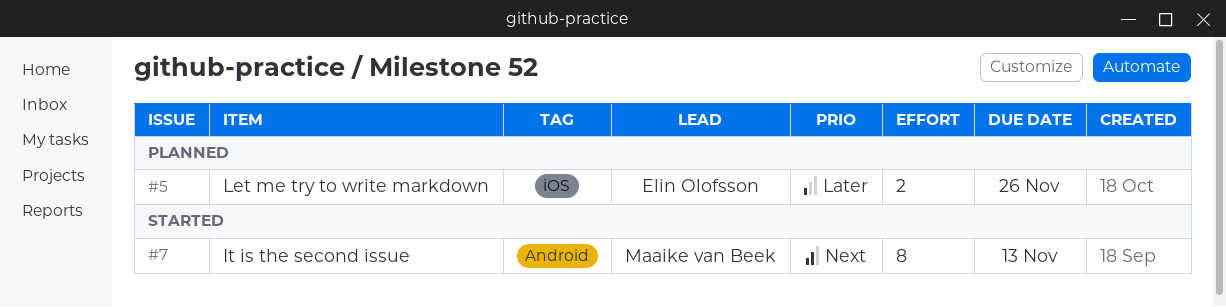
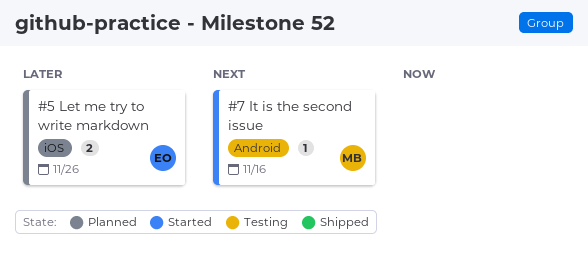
#7, estimate: 8 -> 1
#7, due: Nov 13 -> Nov 16

